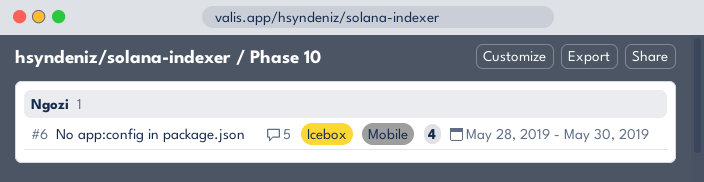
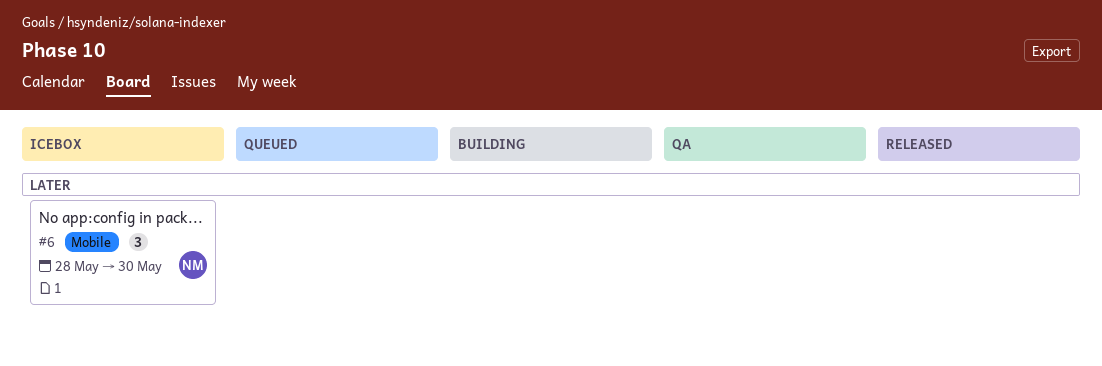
#6, estimate: 4 -> 3

